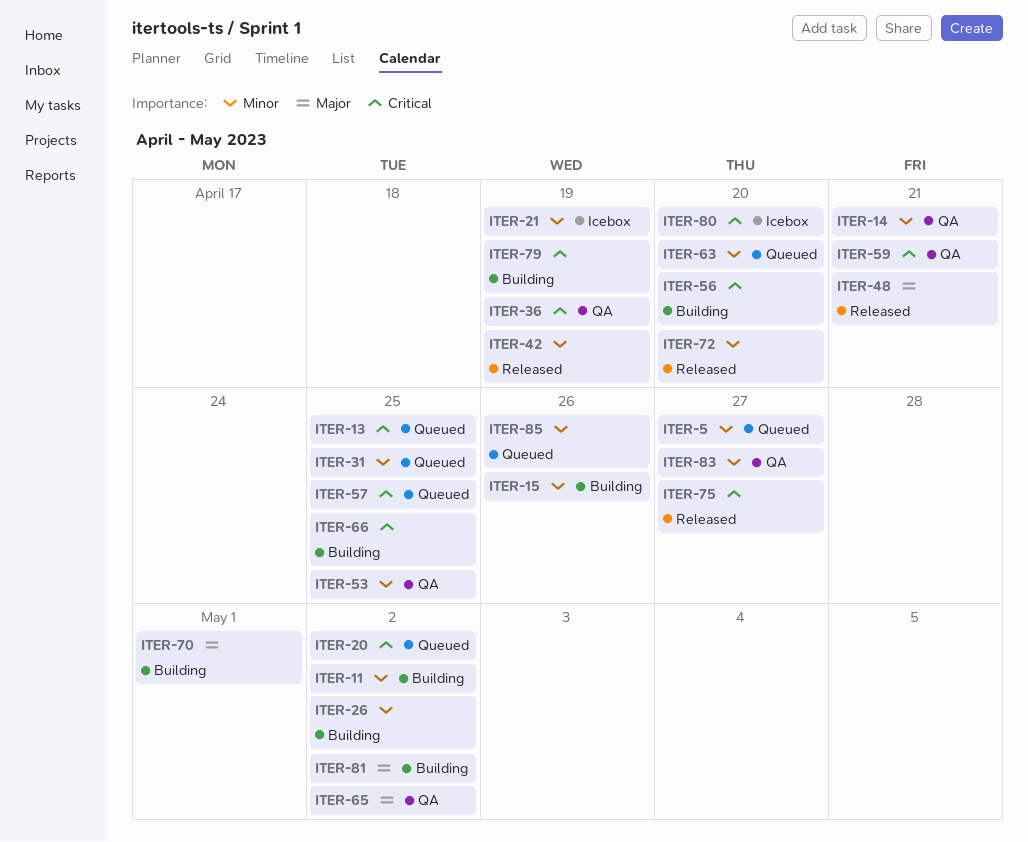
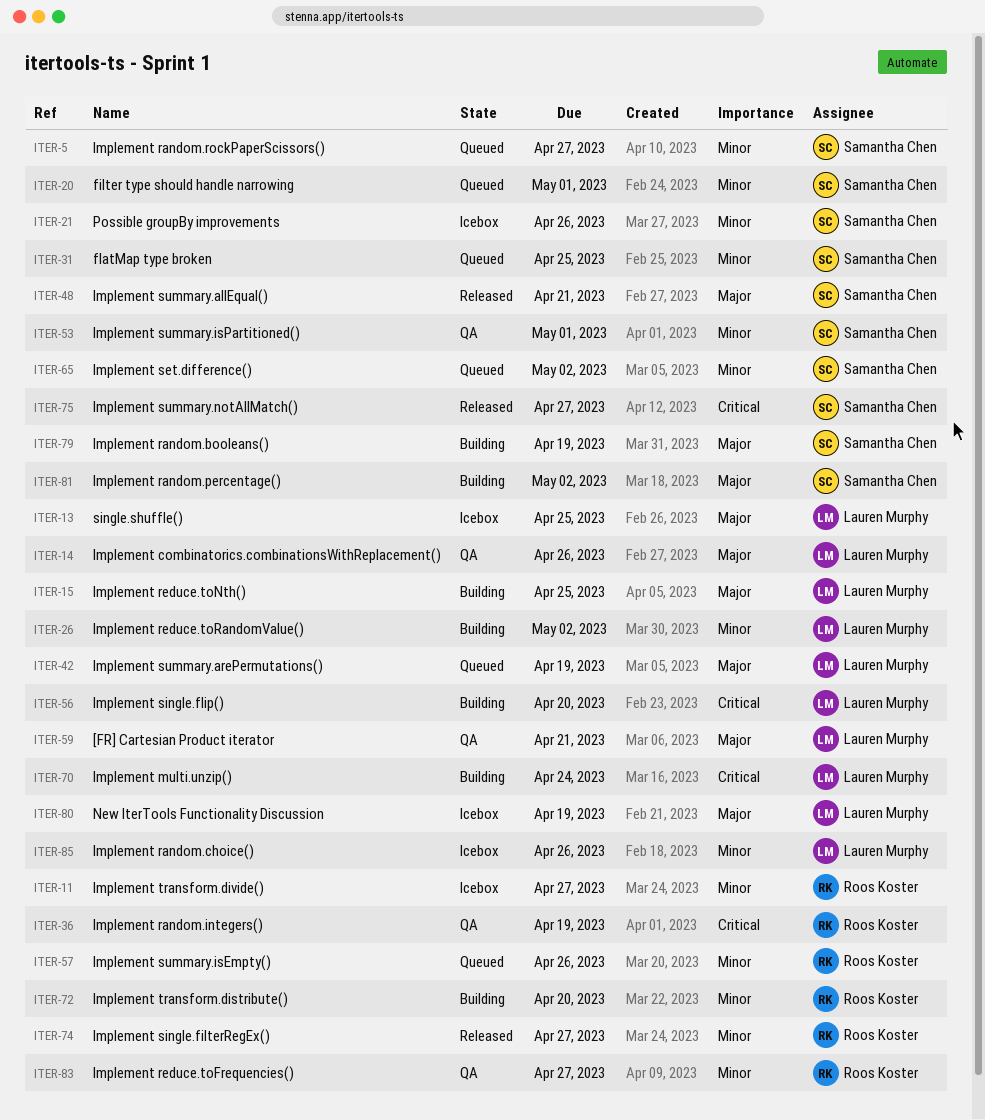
ITER-11, status: Building -> Icebox
ITER-11, due: May 2 -> Apr 27
ITER-13, status: Queued -> Icebox
ITER-13, priority: Critical -> Major
ITER-14, priority: Minor -> Major
ITER-14, due: Apr 21 -> Apr 26
ITER-15, priority: Minor -> Major
ITER-15, due: Apr 26 -> Apr 25
ITER-20, priority: Critical -> Minor
ITER-20, due: May 2 -> May 1
ITER-21, due: Apr 19 -> Apr 26
ITER-42, status: Released -> Queued
ITER-42, priority: Minor -> Major
ITER-53, due: Apr 25 -> May 1
ITER-57, priority: Critical -> Minor
ITER-57, due: Apr 25 -> Apr 26
ITER-59, priority: Critical -> Major
ITER-63: present -> none
ITER-65, status: QA -> Queued
ITER-65, priority: Major -> Minor
ITER-66: present -> none
ITER-70, priority: Major -> Critical
ITER-70, due: May 1 -> Apr 24
ITER-72, status: Released -> Building
ITER-74: none -> present
ITER-79, priority: Critical -> Major
ITER-80, priority: Critical -> Major
ITER-80, due: Apr 20 -> Apr 19
ITER-85, status: Queued -> Icebox

